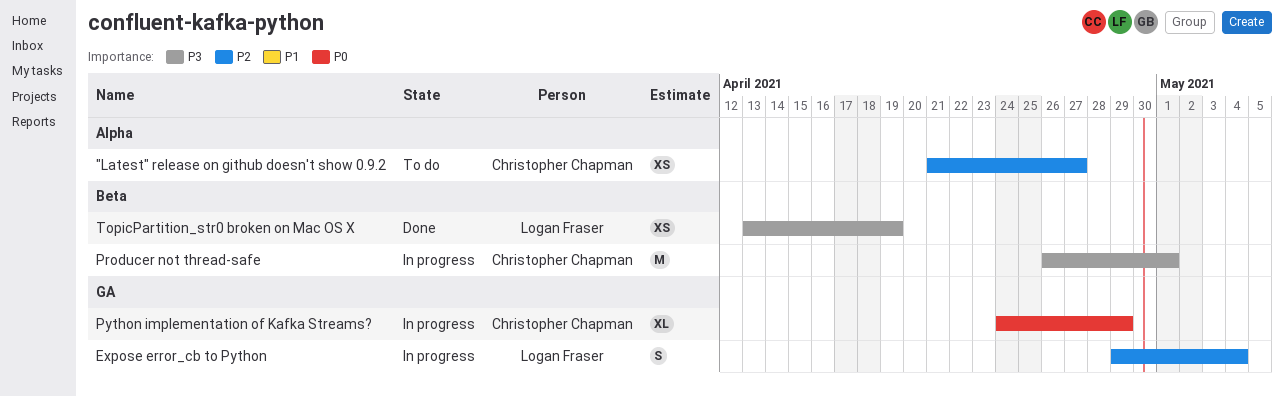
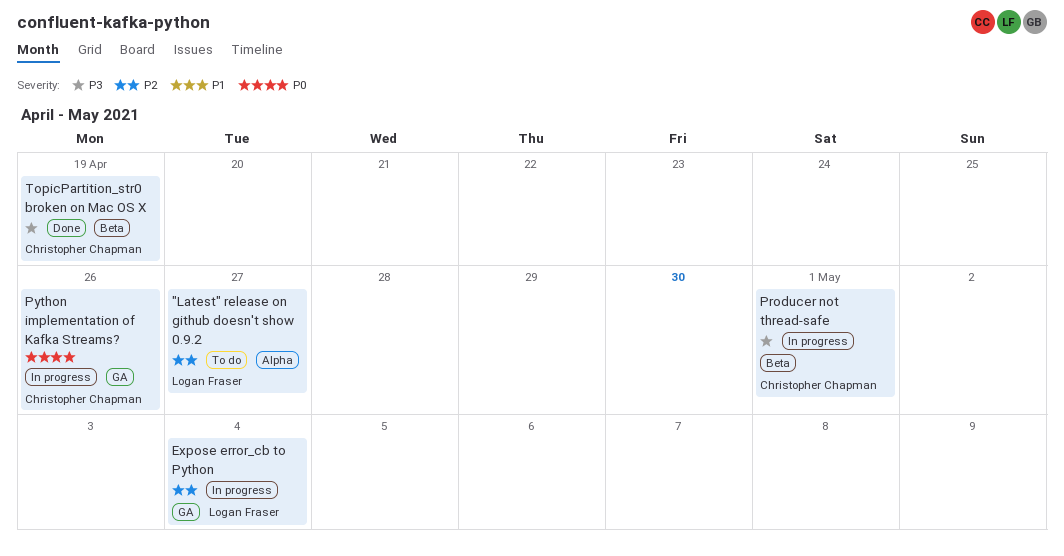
"Latest" release on github doesn't show 0.9.2, owner: Christopher Chapman -> Logan Fraser
Python implementation of Kafka Streams?, due: Apr 29 -> Apr 26
TopicPartition_str0 broken on Mac OS X, owner: Logan Fraser -> Christopher Chapman

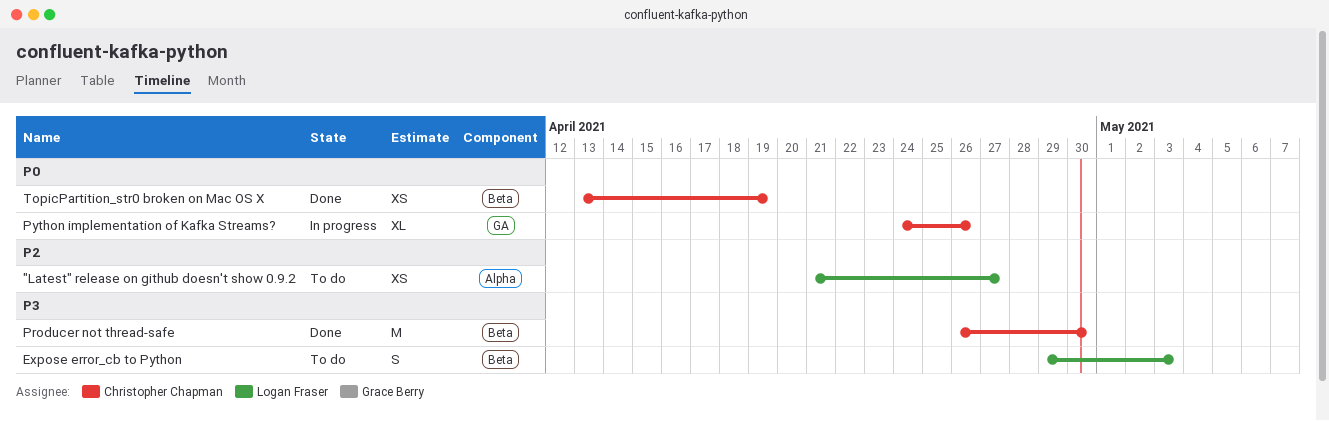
Expose error_cb to Python, status: In progress -> To do
Expose error_cb to Python, priority: P2 -> P3
Expose error_cb to Python, label: GA -> Beta
Expose error_cb to Python, due: May 4 -> May 3
Producer not thread-safe, status: In progress -> Done
Producer not thread-safe, due: May 1 -> Apr 30
TopicPartition_str0 broken on Mac OS X, priority: P3 -> P0

